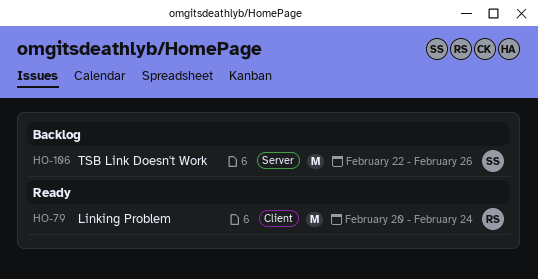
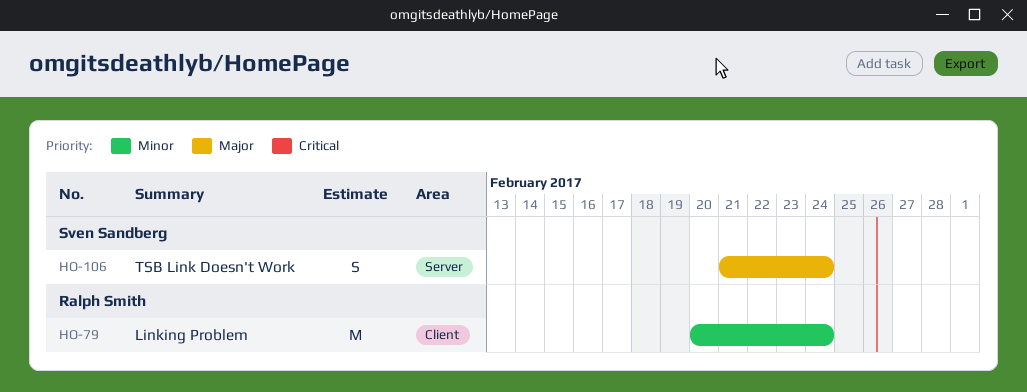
HO-106, estimate: M -> S
HO-106, start: Feb 22 -> Feb 21
HO-106, due: Feb 26 -> Feb 24

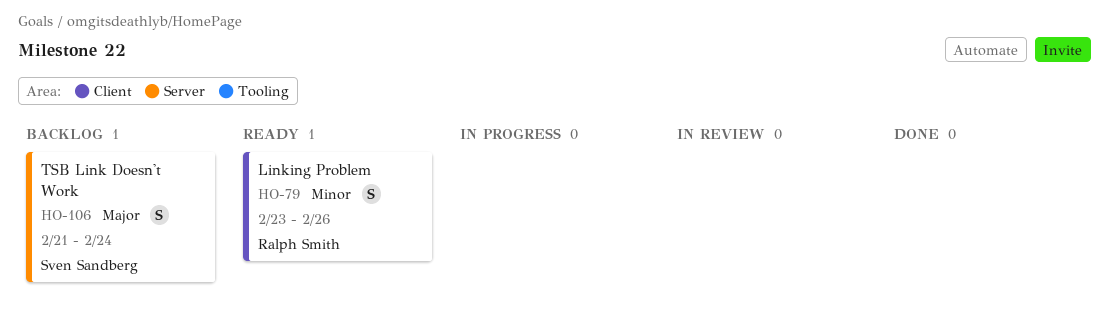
HO-79, estimate: M -> S
HO-79, start: Feb 20 -> Feb 23
HO-79, due: Feb 24 -> Feb 26

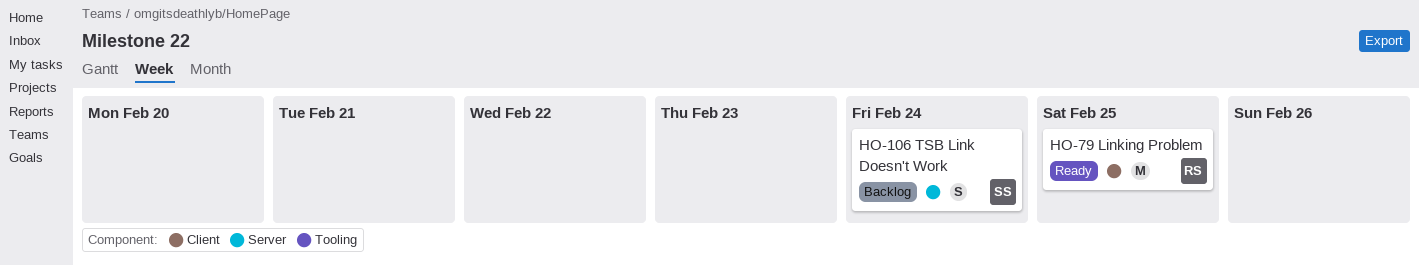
HO-79, estimate: S -> M
HO-79, due: Feb 26 -> Feb 25

